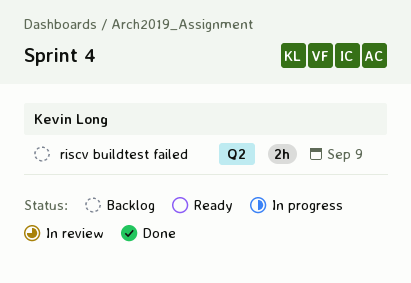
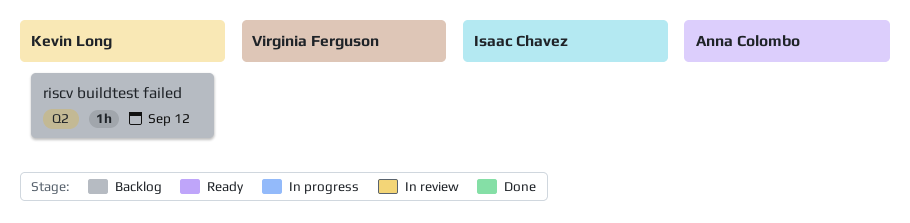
riscv buildtest failed, estimate: 2h -> 1h
riscv buildtest failed, due: Sep 9 -> Sep 12

